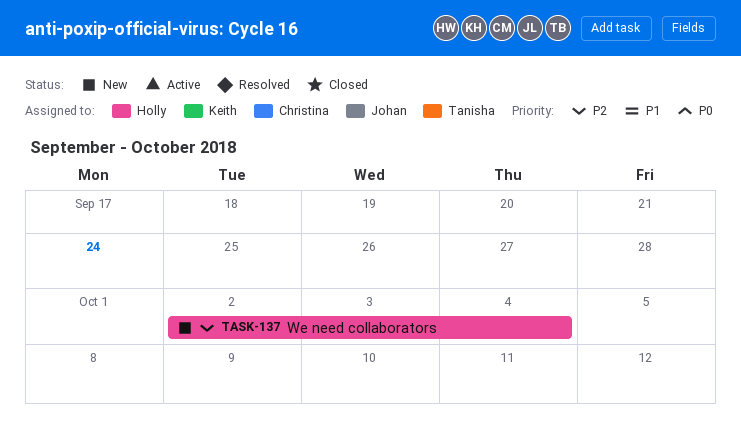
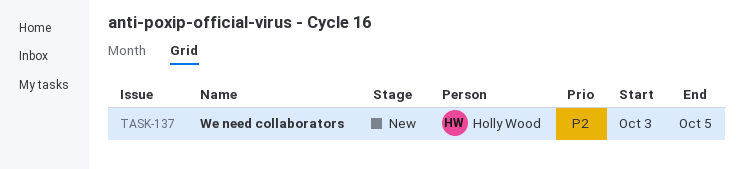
TASK-137, start: Oct 2 -> Oct 3
TASK-137, due: Oct 4 -> Oct 5

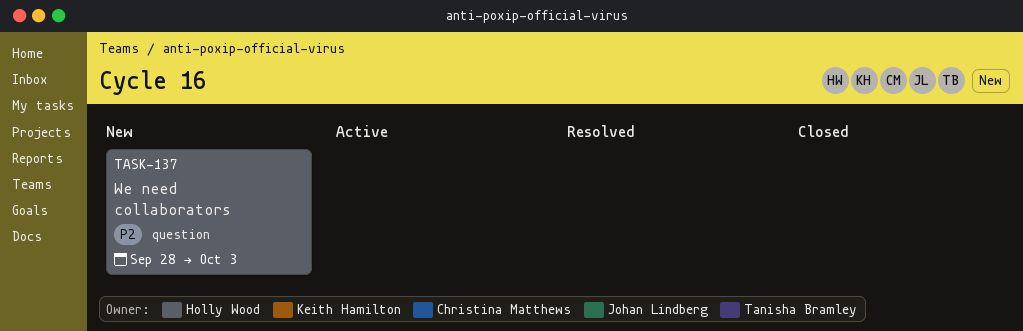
TASK-137, start: Oct 3 -> Sep 28
TASK-137, due: Oct 5 -> Oct 3

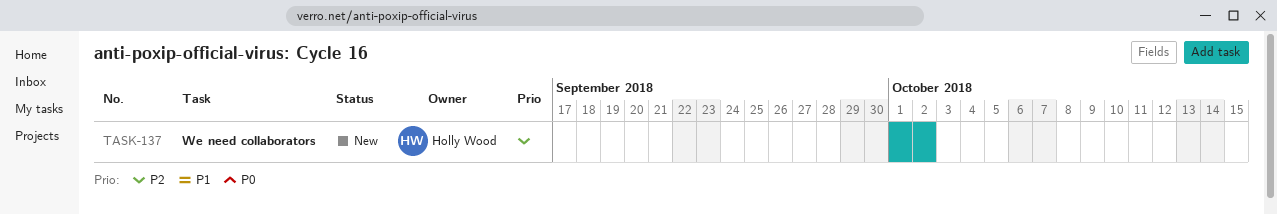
TASK-137, start: Sep 28 -> Oct 1
TASK-137, due: Oct 3 -> Oct 2

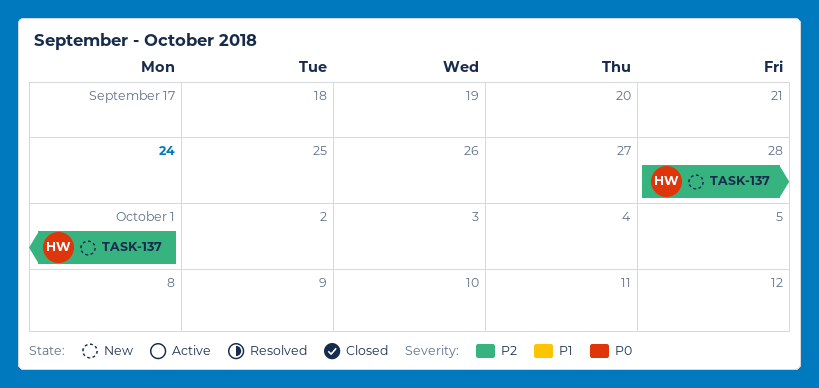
TASK-137, start: Oct 1 -> Sep 28
TASK-137, due: Oct 2 -> Oct 1

